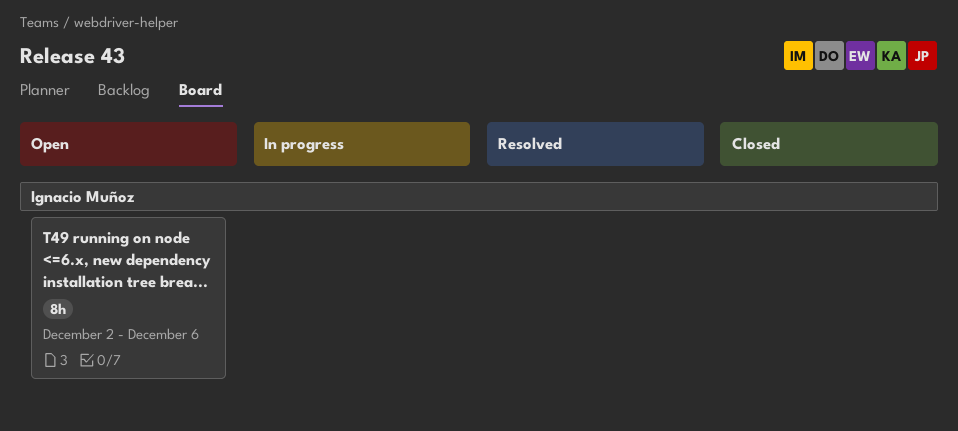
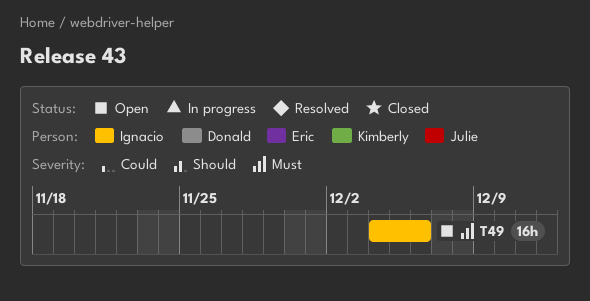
T49, estimate: 8h -> 16h
T49, start: Dec 2 -> Dec 4

